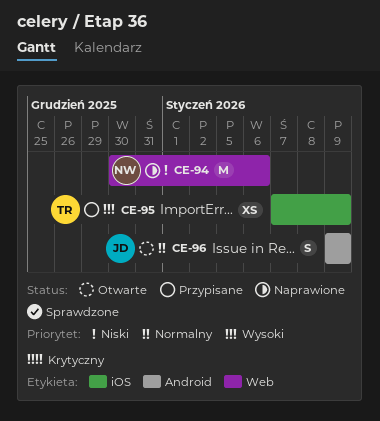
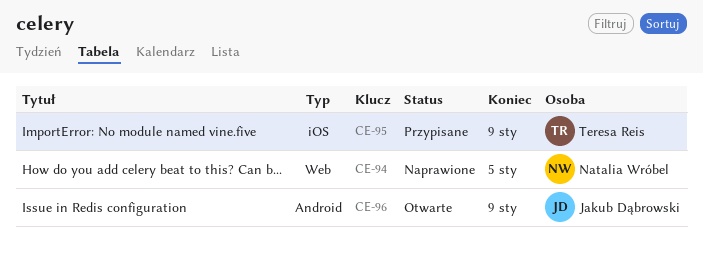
CE-94, due: Jan 6 -> Jan 5

